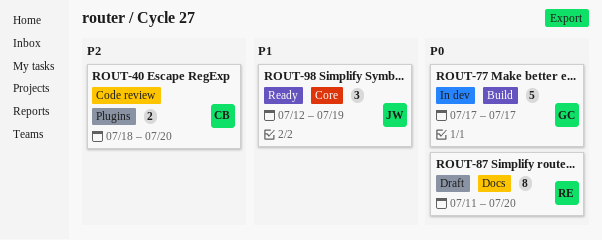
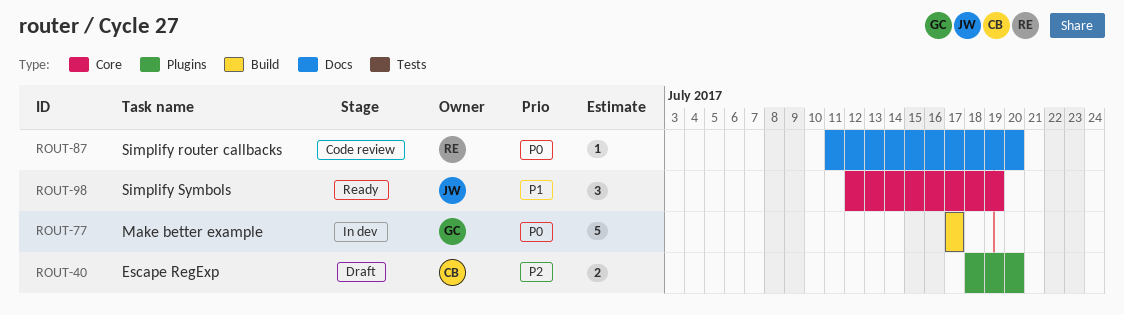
ROUT-40, status: Code review -> Draft
ROUT-87, status: Draft -> Code review
ROUT-87, estimate: 8 -> 1

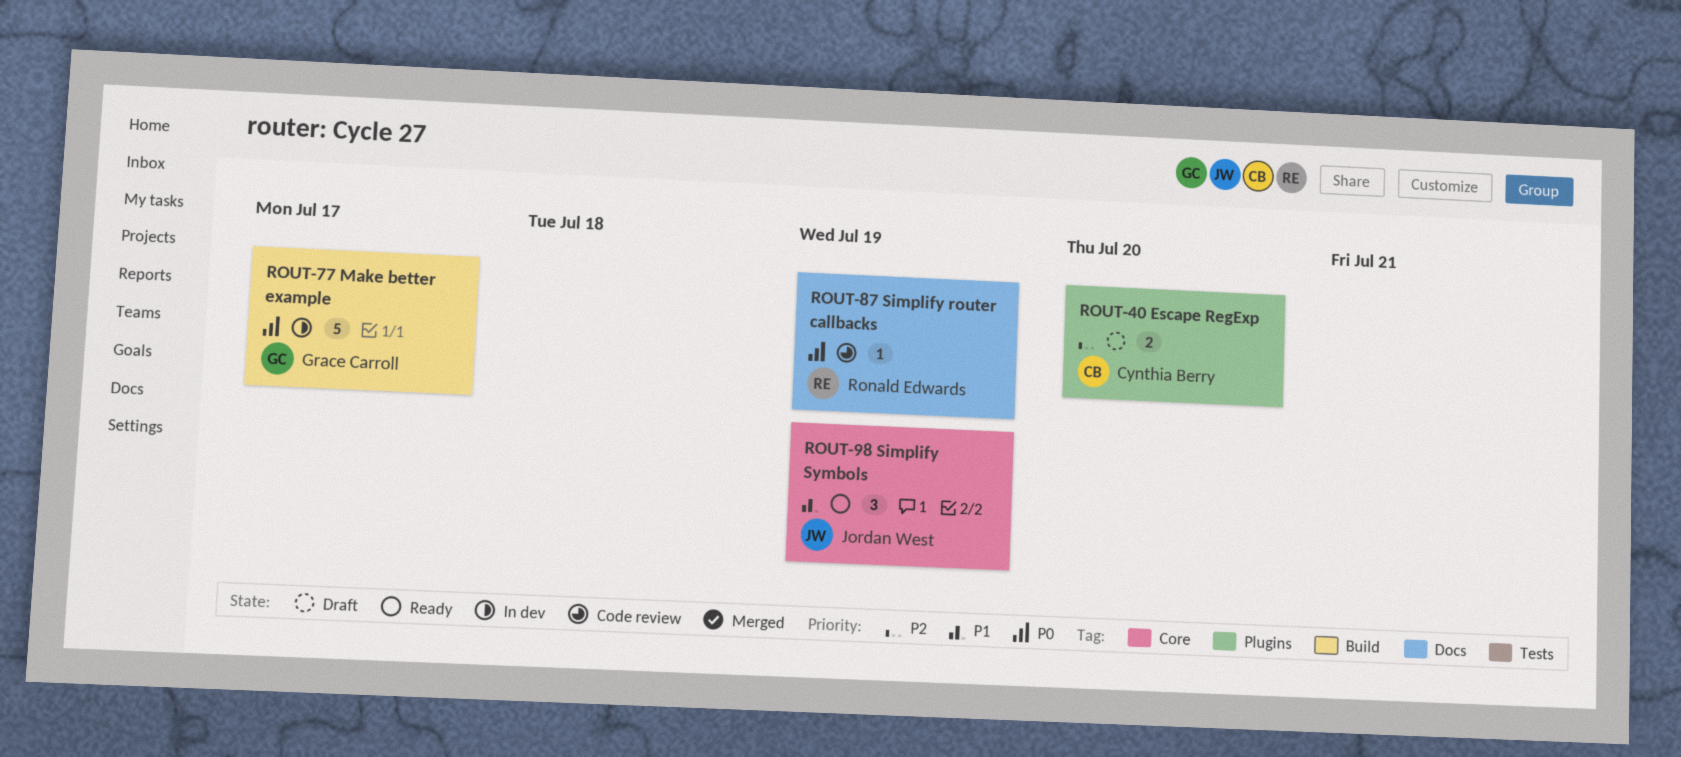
ROUT-87, due: Jul 20 -> Jul 19

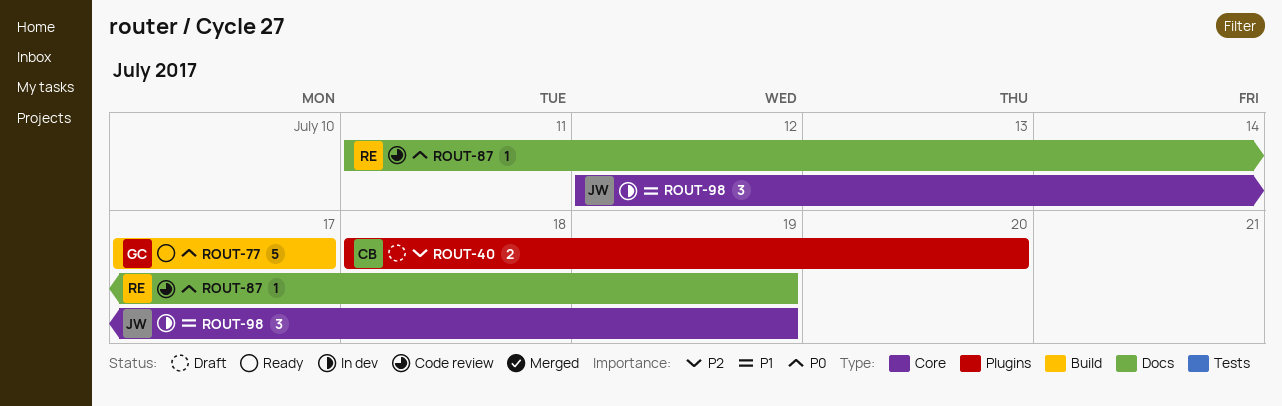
ROUT-77, status: In dev -> Ready
ROUT-98, status: Ready -> In dev

